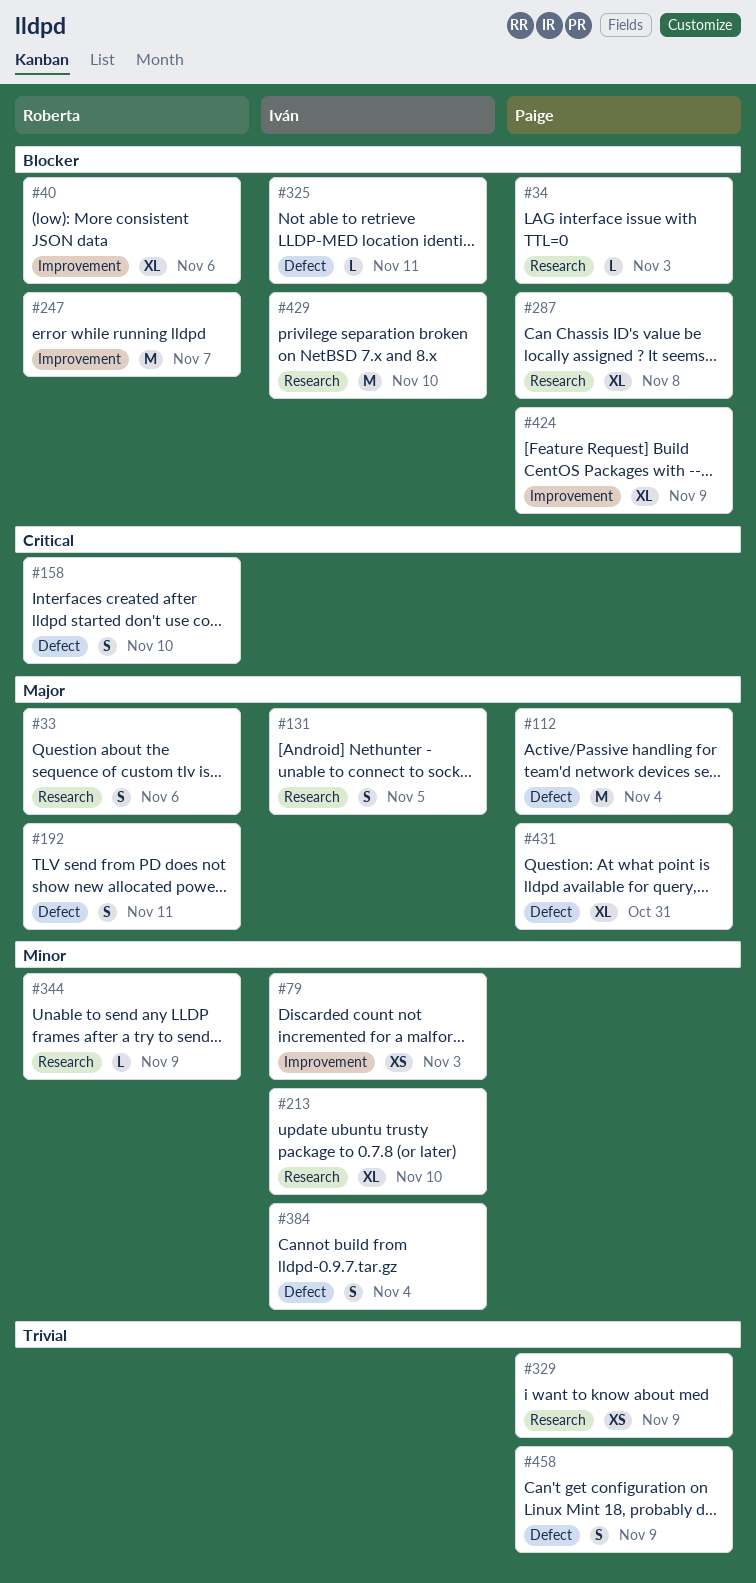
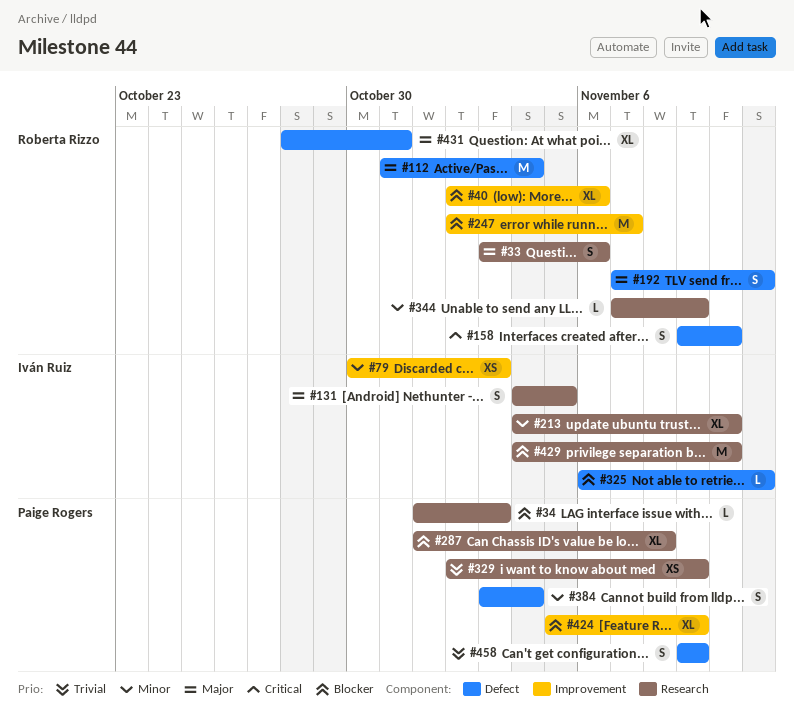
#112, owner: Paige Rogers -> Roberta Rizzo
#384, owner: Iván Ruiz -> Paige Rogers
#431, owner: Paige Rogers -> Roberta Rizzo

